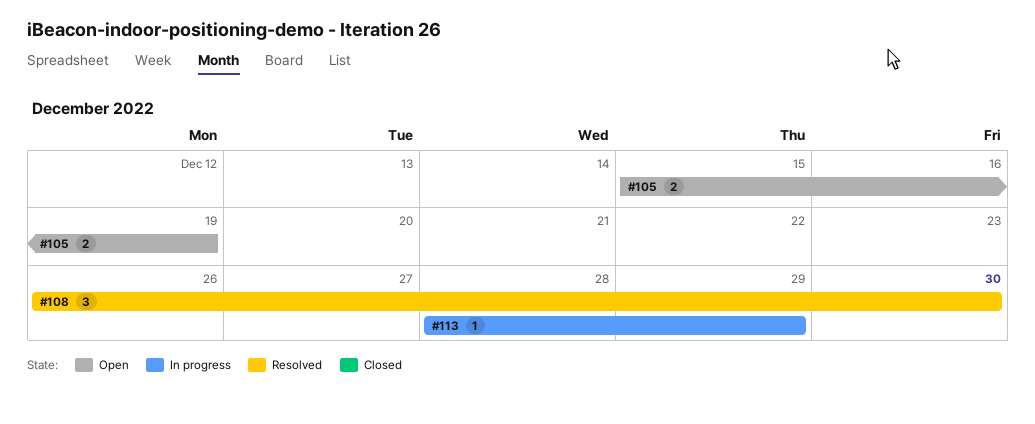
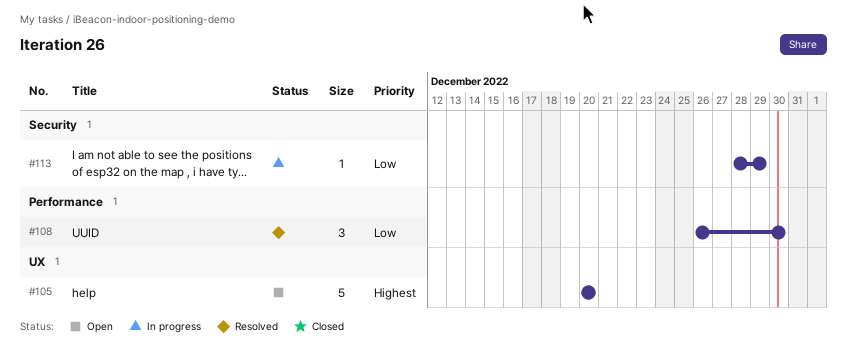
#105, estimate: 2 -> 5
#105, start: Dec 15 -> Dec 20
#105, due: Dec 19 -> Dec 20

